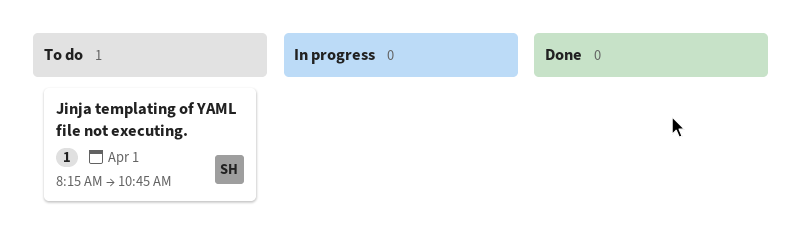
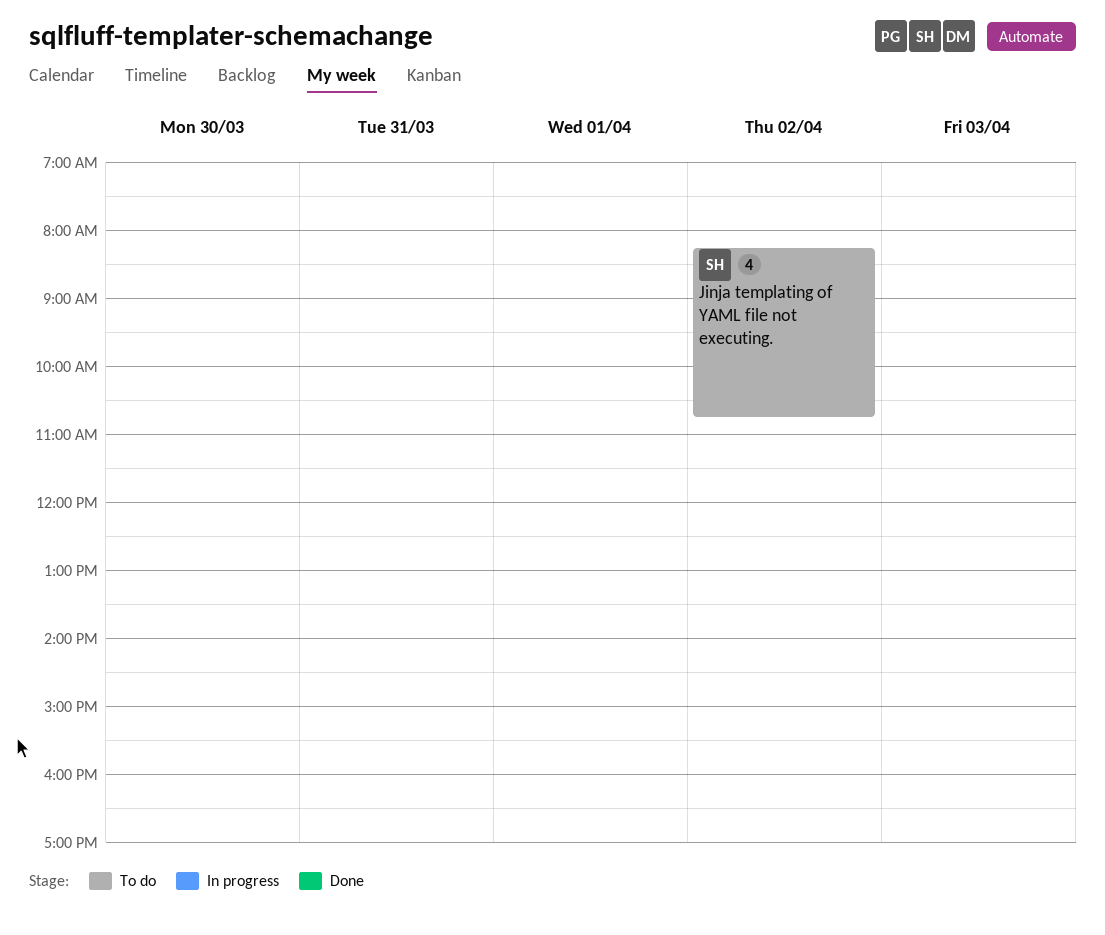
Jinja templating of YAML file not executing., estimate: 1 -> 4
Jinja templating of YAML file not executing., day: Apr 1 -> Apr 2

